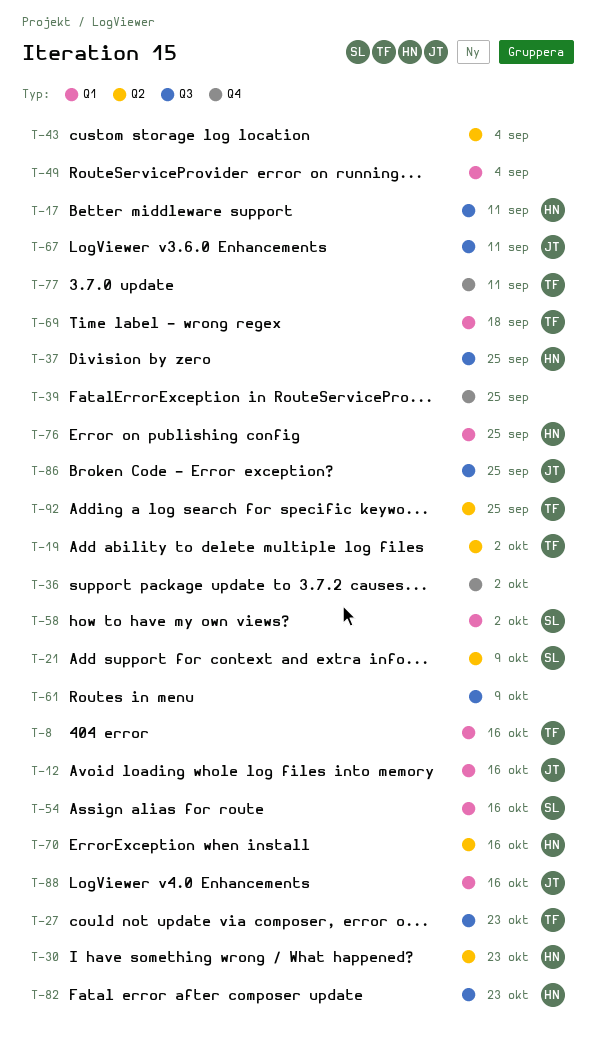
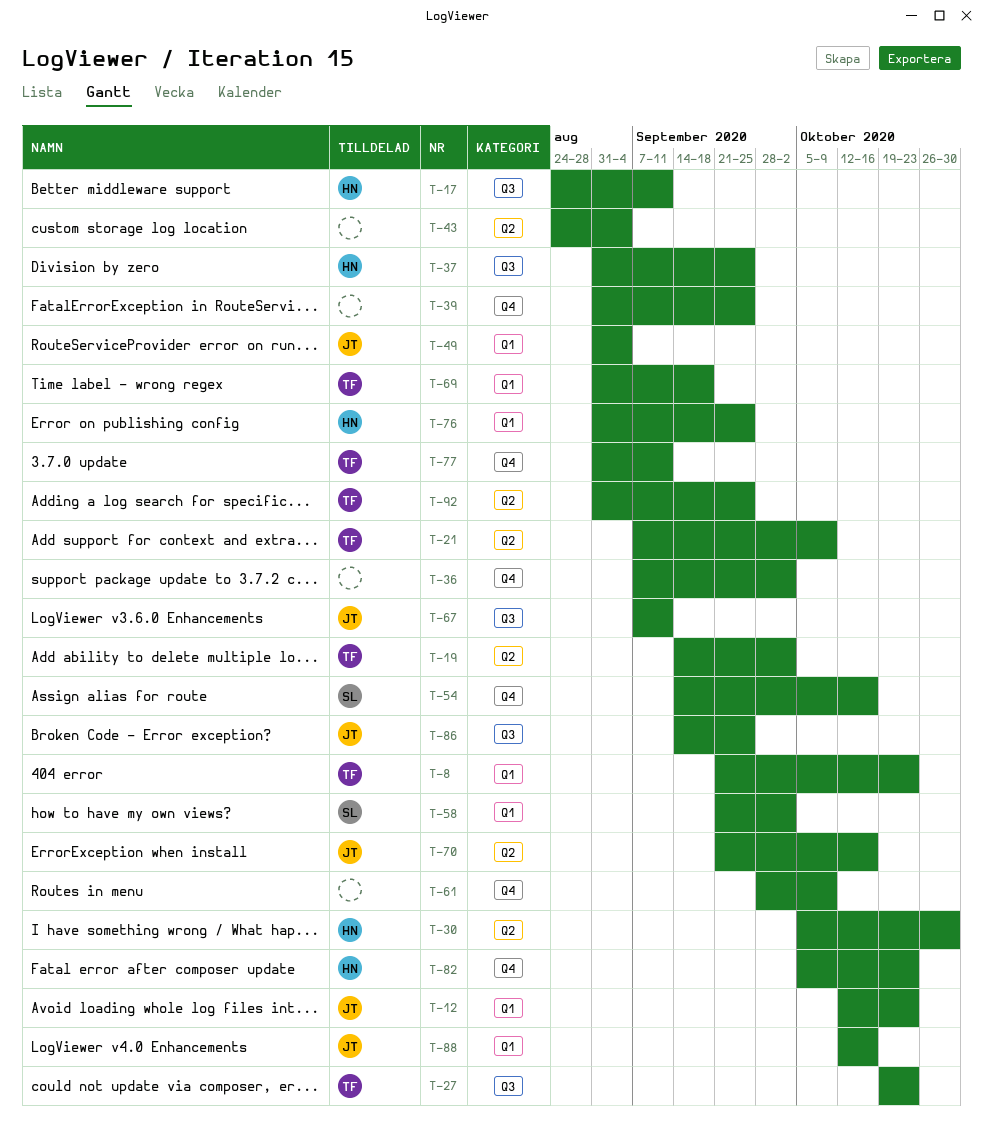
T-8, due: Oct 16 -> Oct 23
T-12, due: Oct 16 -> Oct 23
T-21, owner: SL -> TF
T-30, due: Oct 23 -> Oct 30
T-49, owner: none -> JT
T-54, label: Q1 -> Q4
T-61, label: Q3 -> Q4
T-70, owner: HN -> JT
T-82, label: Q3 -> Q4

